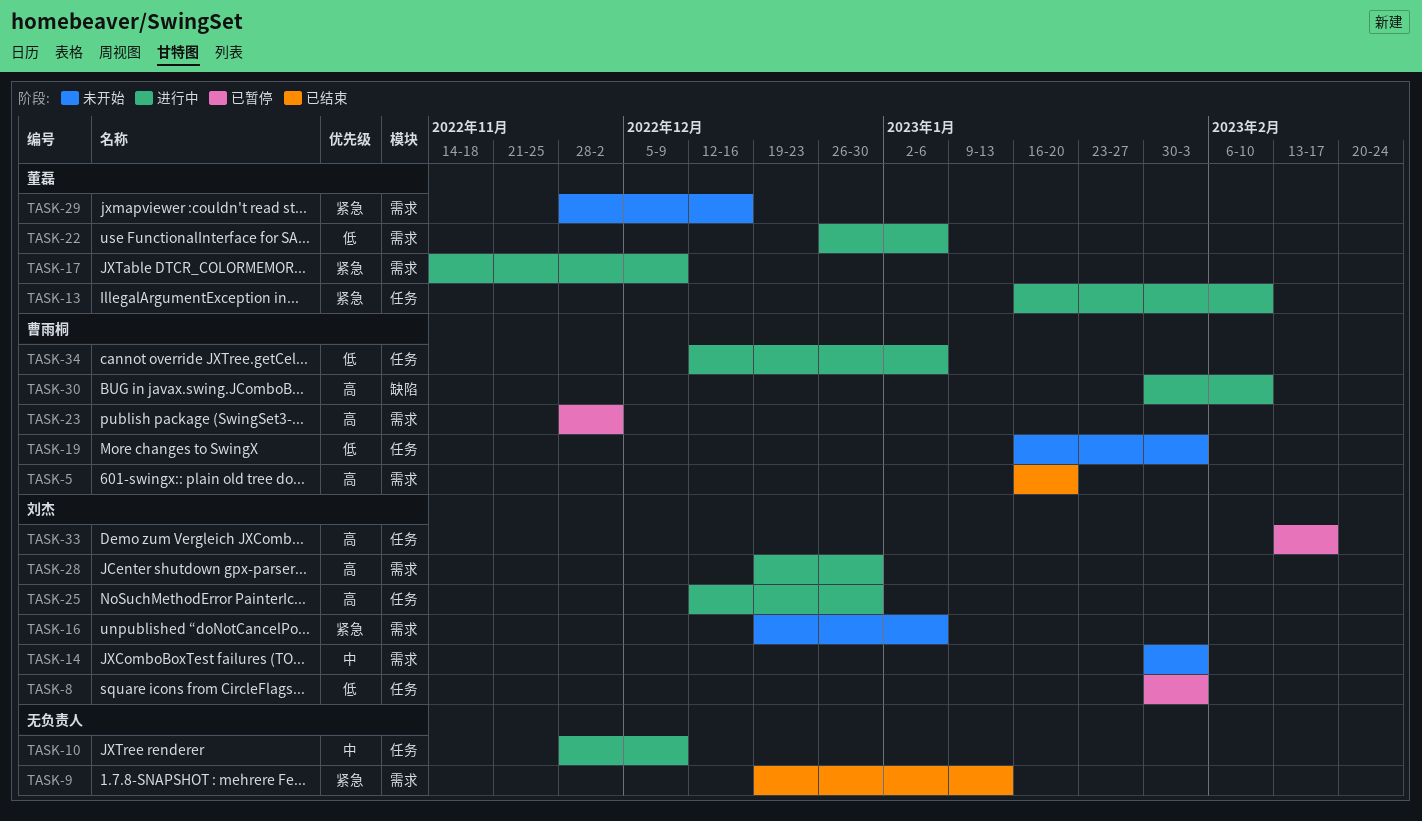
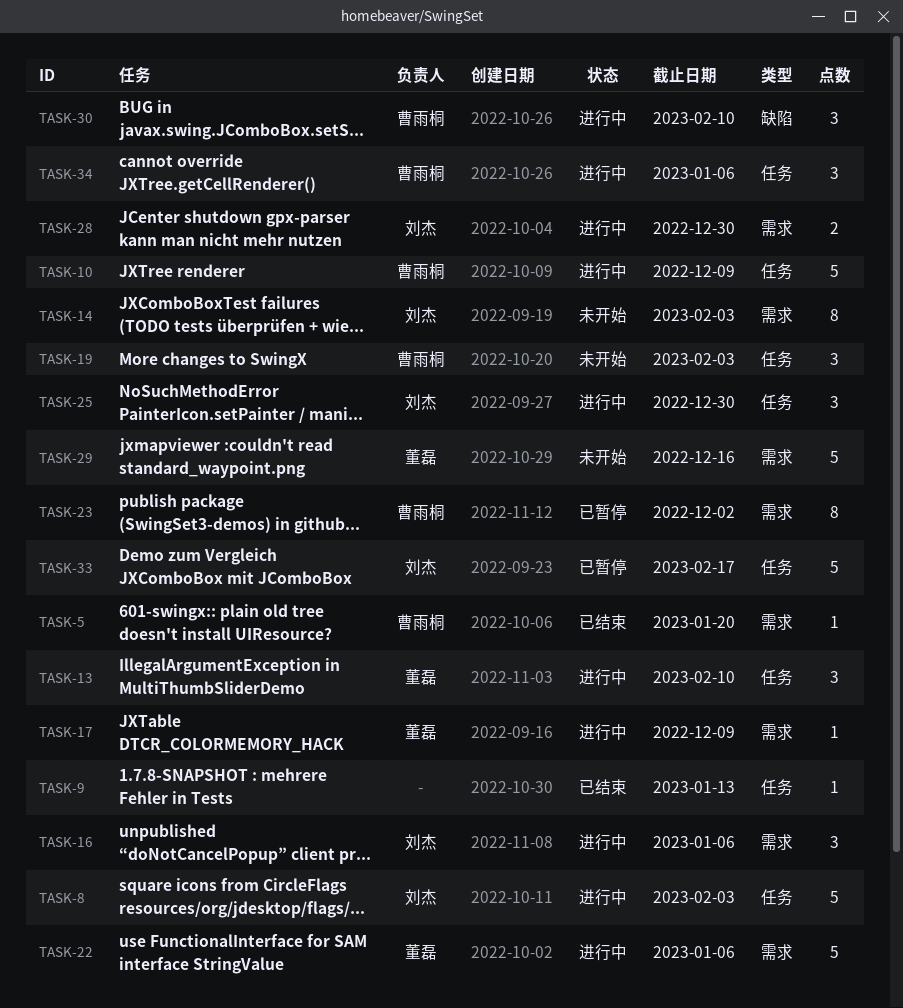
TASK-8, status: 已暂停 -> 进行中
TASK-9, label: 需求 -> 任务
TASK-10, owner: none -> 曹雨桐
TASK-16, status: 未开始 -> 进行中

